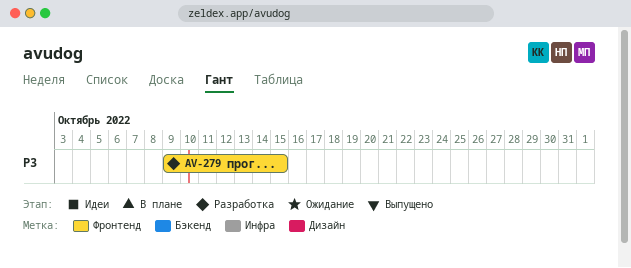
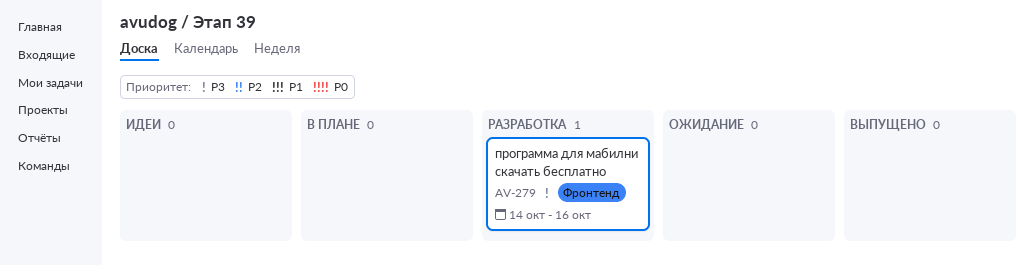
AV-279, start: Oct 9 -> Oct 14
AV-279, due: Oct 15 -> Oct 16

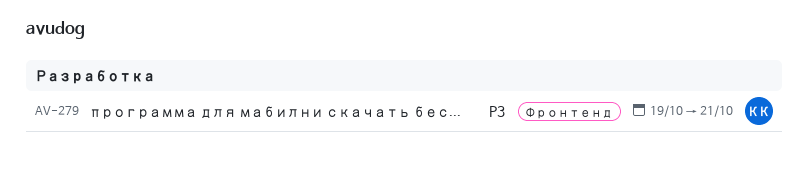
AV-279, start: Oct 14 -> Oct 19
AV-279, due: Oct 16 -> Oct 21

